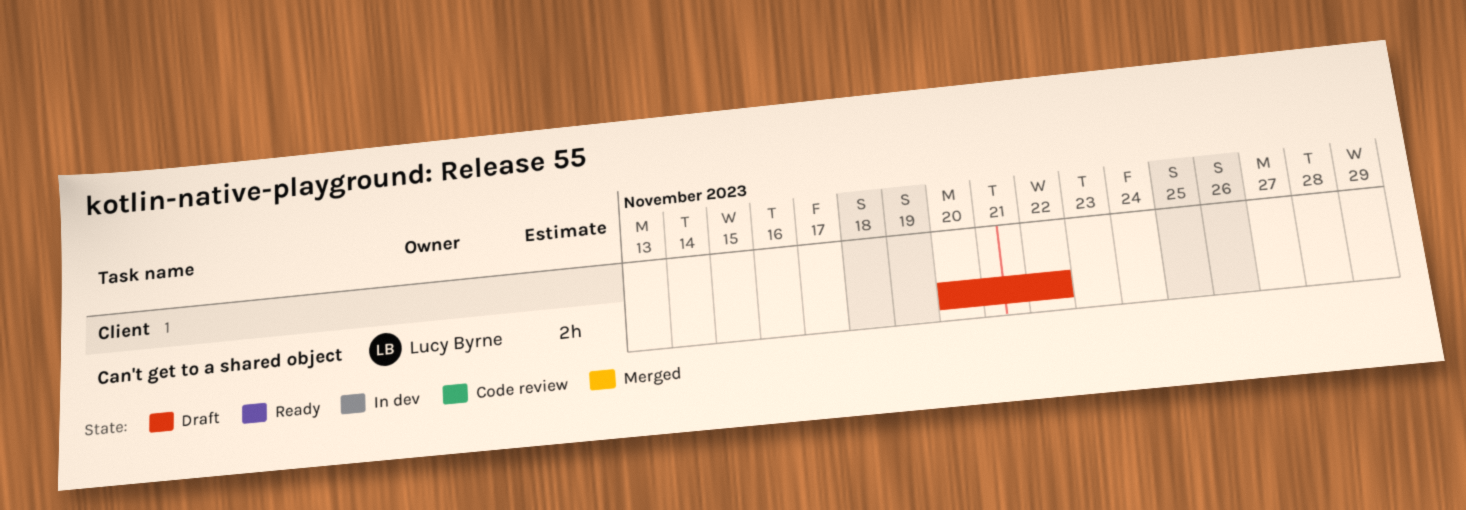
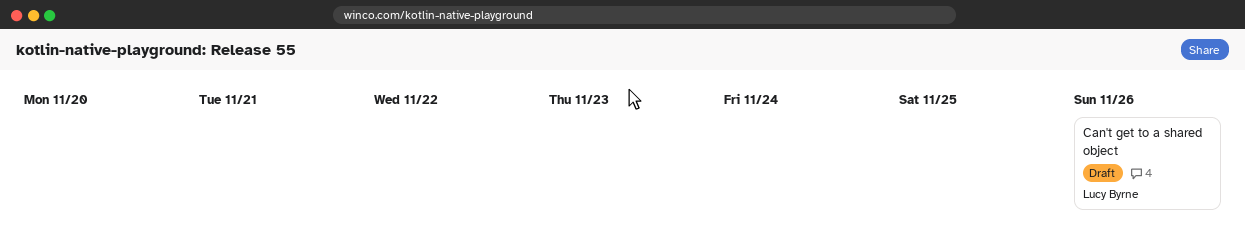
Can't get to a shared object, due: Nov 22 -> Nov 26

